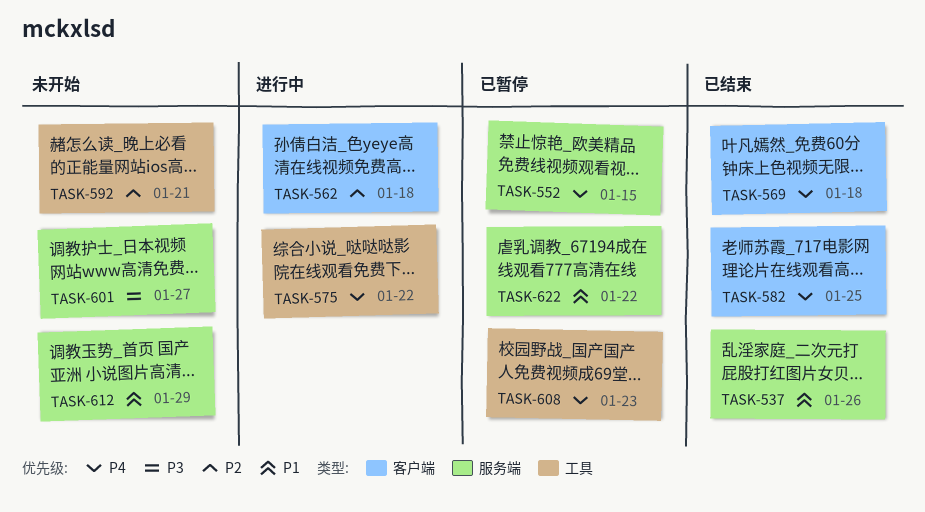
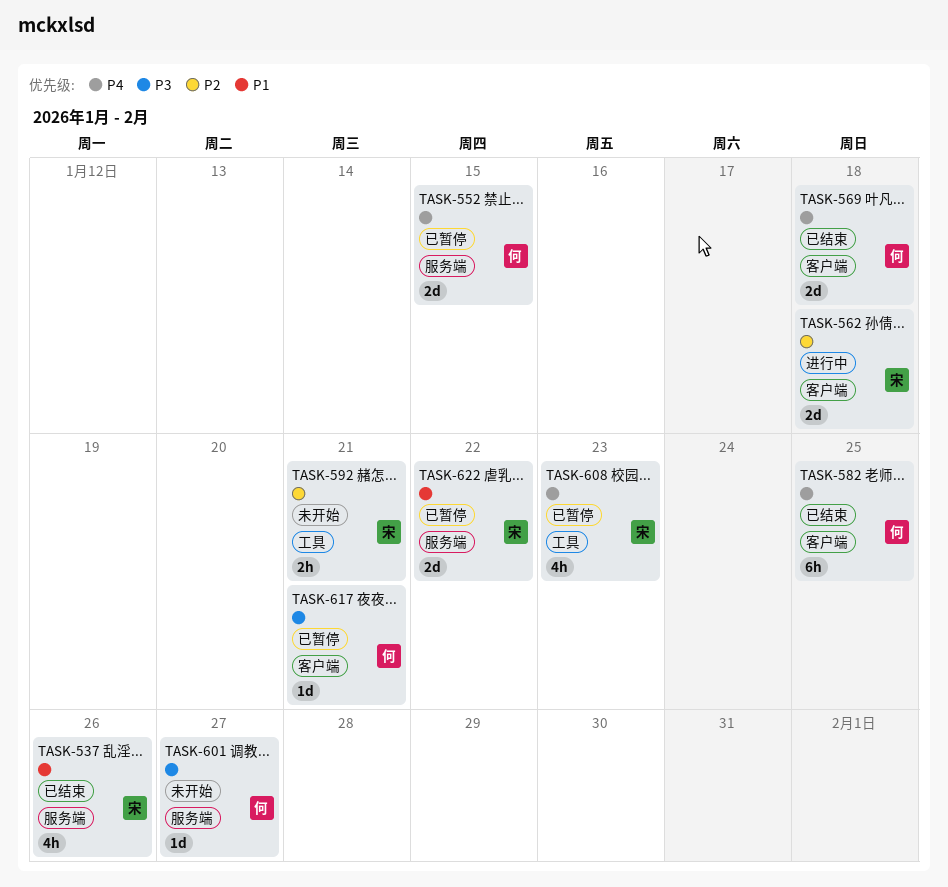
TASK-575: present -> none
TASK-612: present -> none
TASK-617: none -> present

